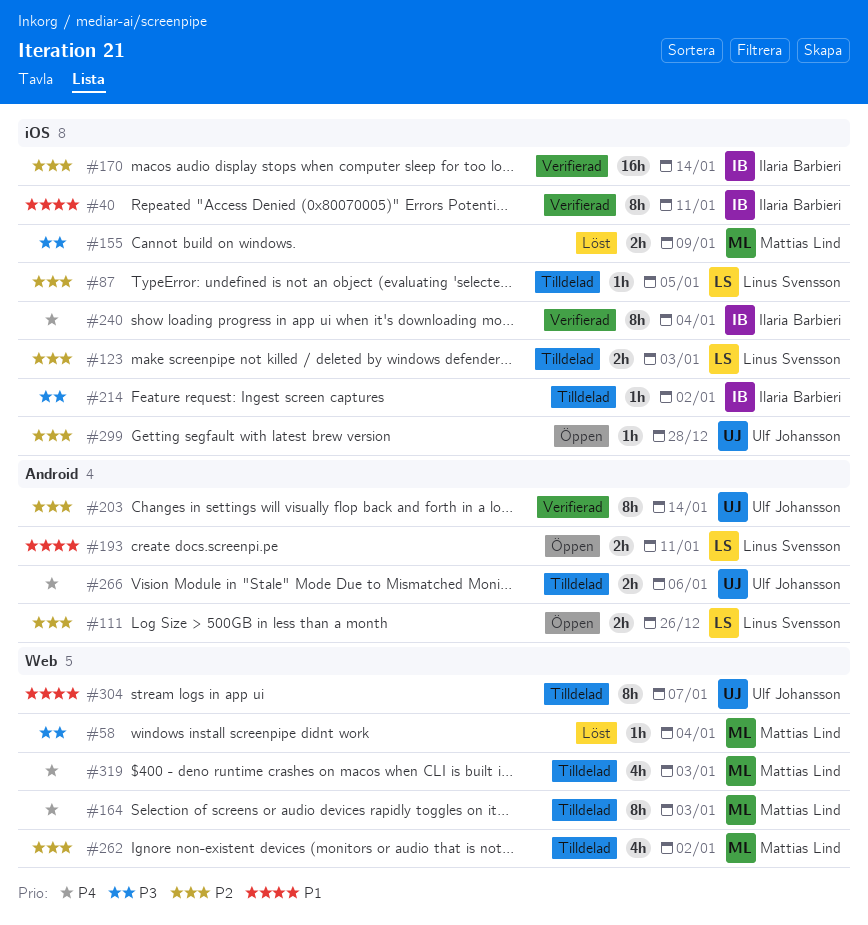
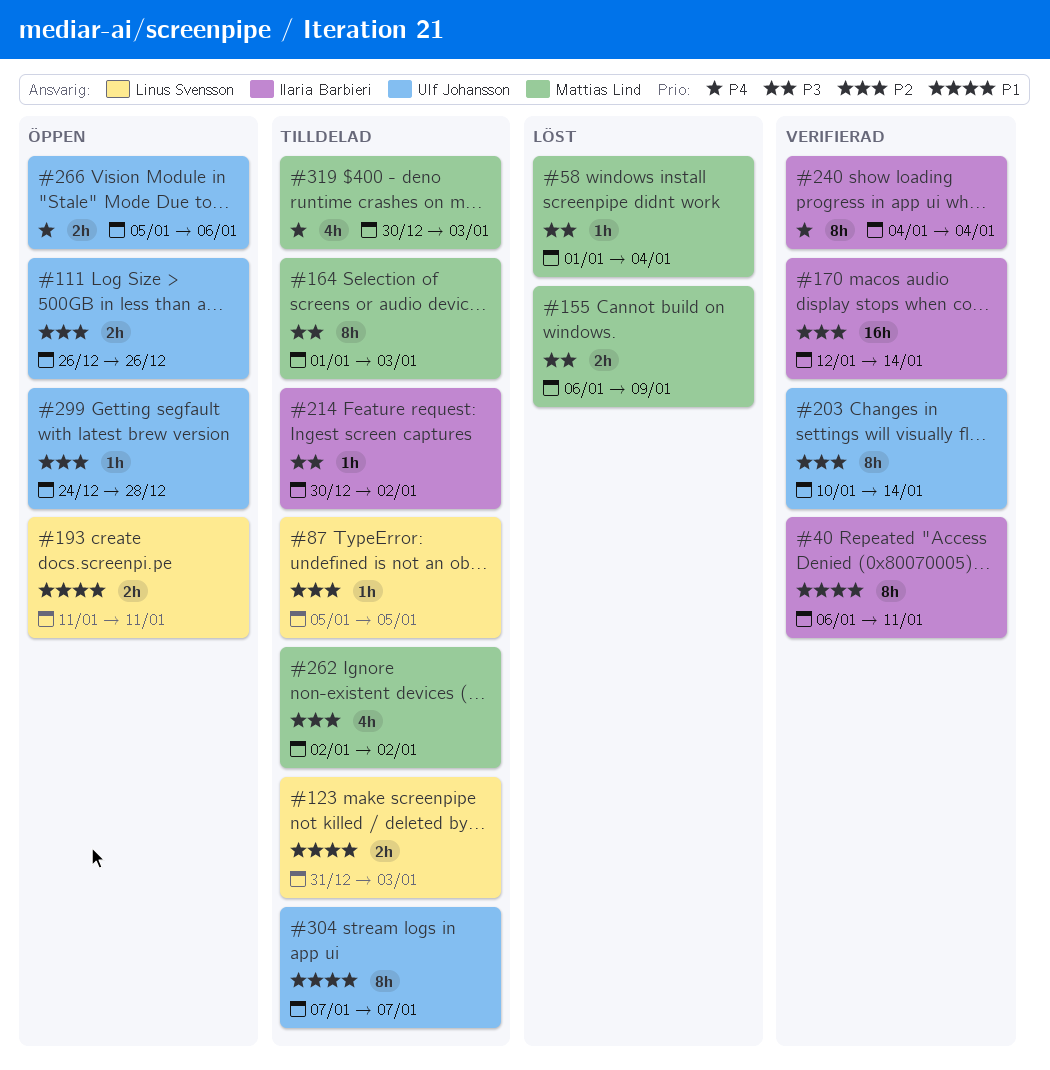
#111, owner: Linus Svensson -> Ulf Johansson
#123, priority: P2 -> P1
#164, priority: P4 -> P3
#266, status: Tilldelad -> Öppen

